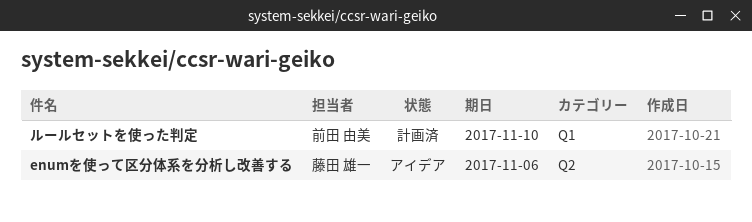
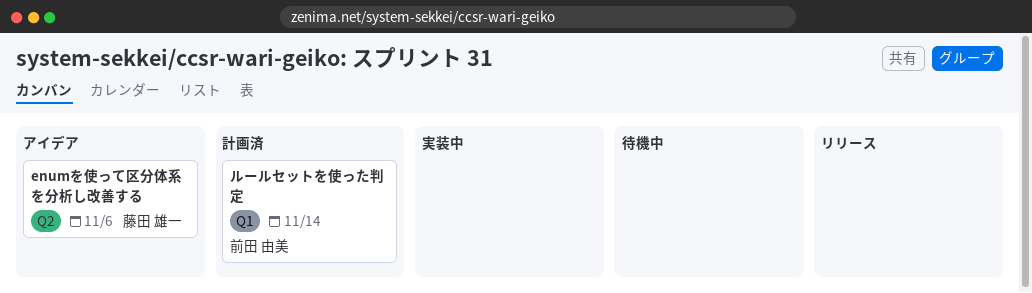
ルールセットを使った判定, due: Nov 10 -> Nov 14

